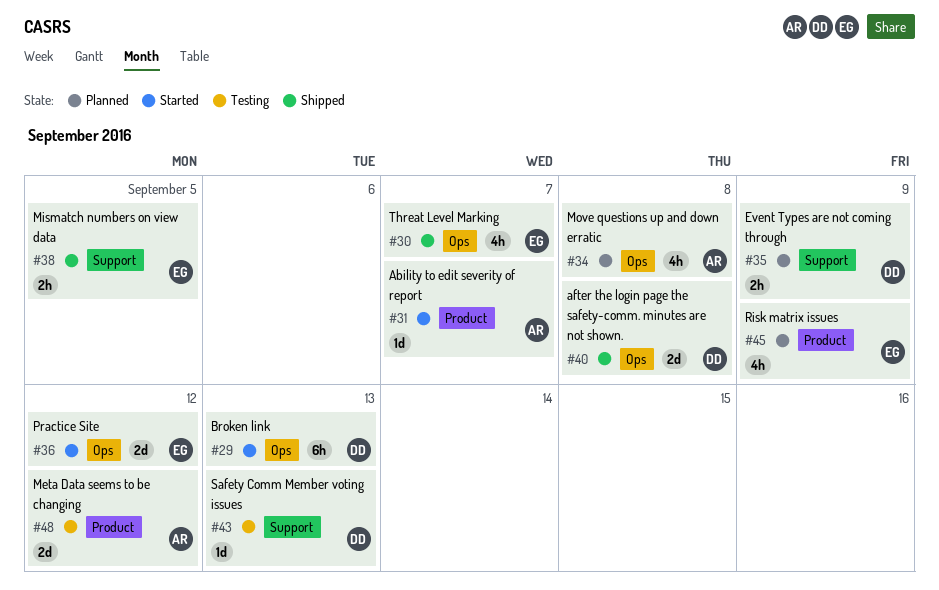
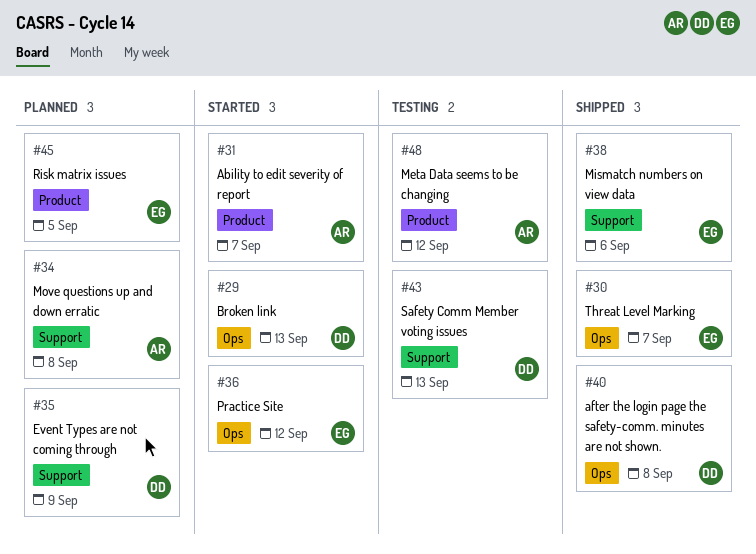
#34, label: Ops -> Support
#38, due: Sep 5 -> Sep 6
#45, due: Sep 9 -> Sep 5

